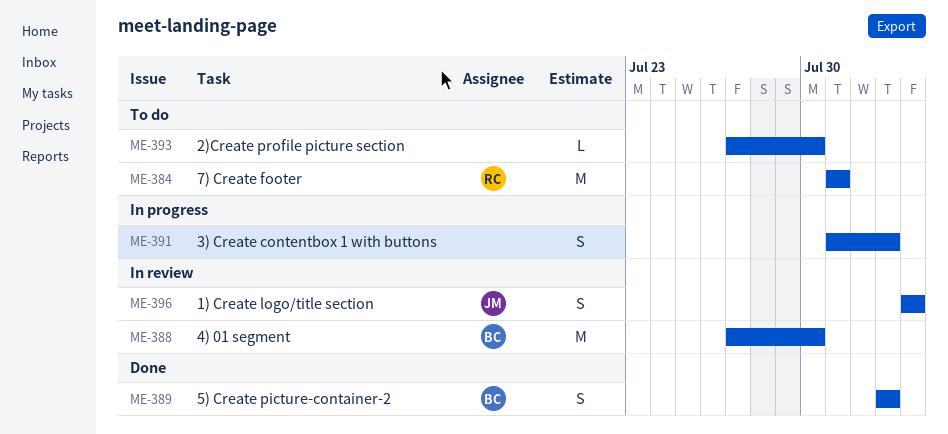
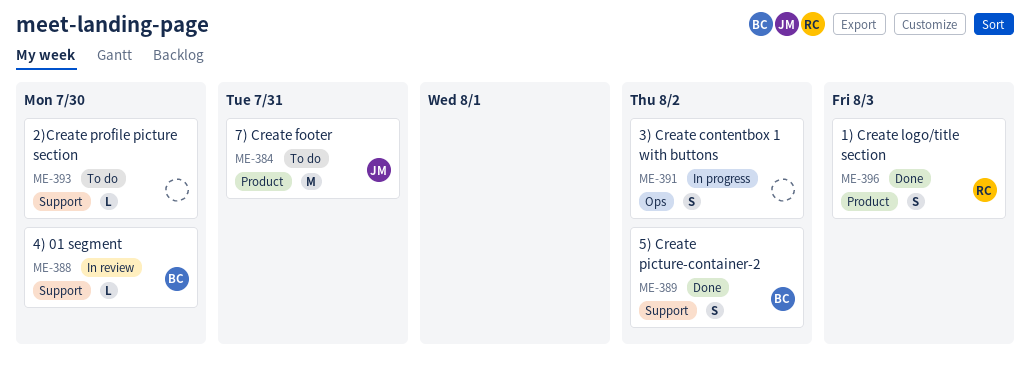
ME-384, owner: RC -> JM
ME-388, estimate: M -> L
ME-396, status: In review -> Done
ME-396, owner: JM -> RC

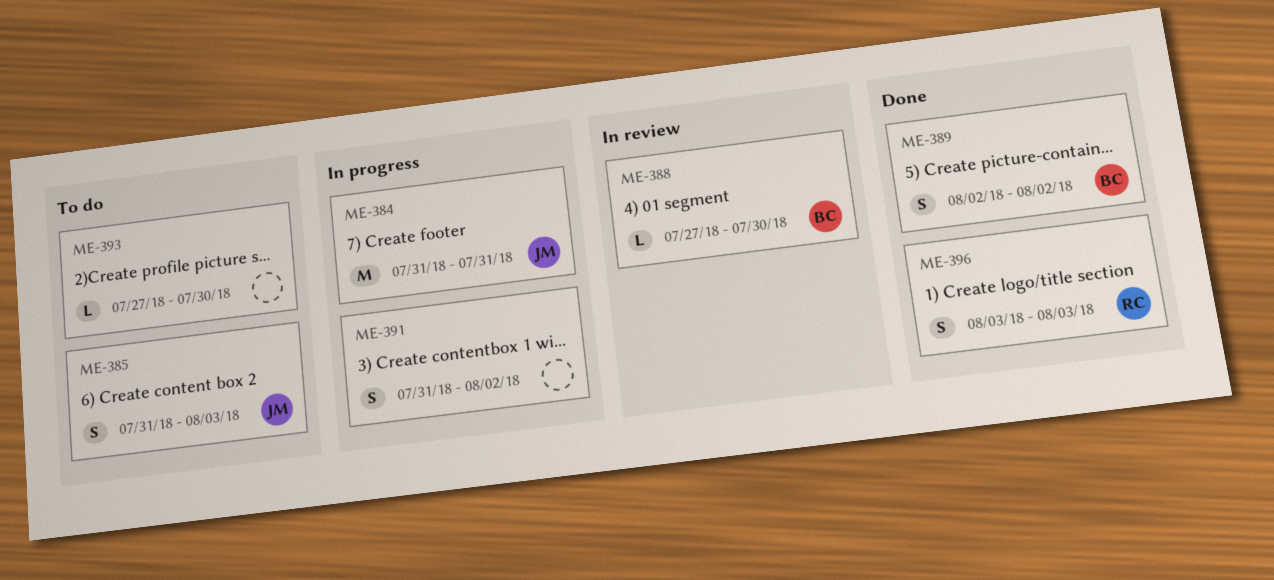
ME-384, status: To do -> In progress
ME-385: none -> present

